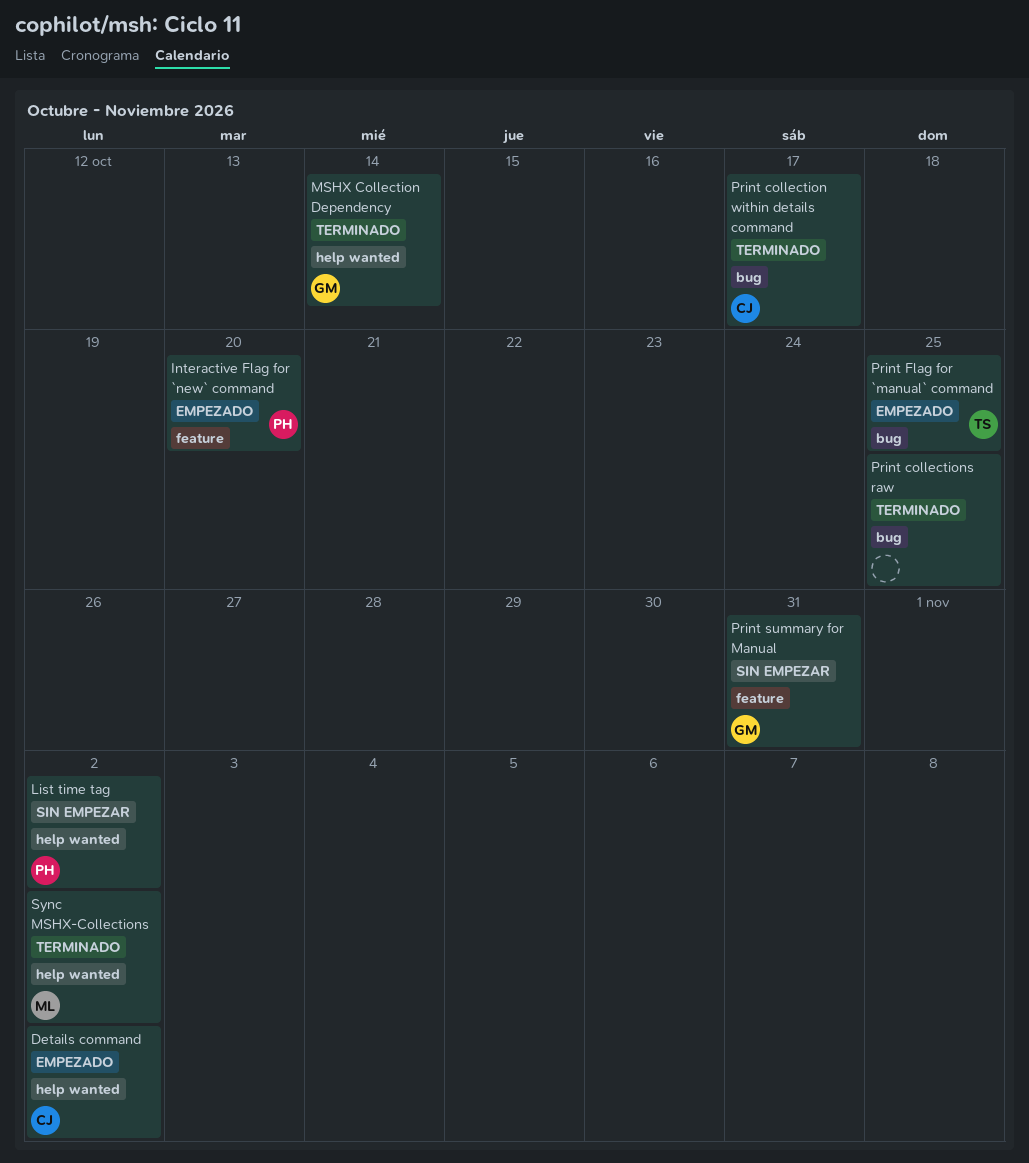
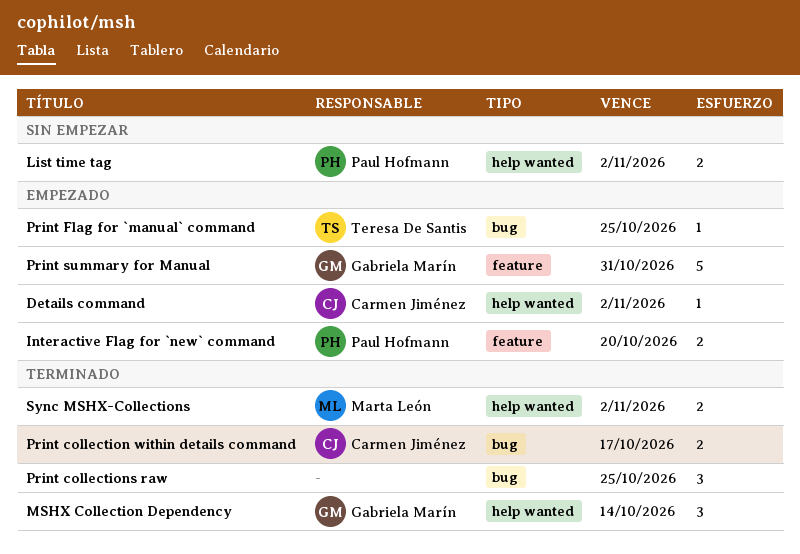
Print summary for Manual, status: Sin empezar -> Empezado

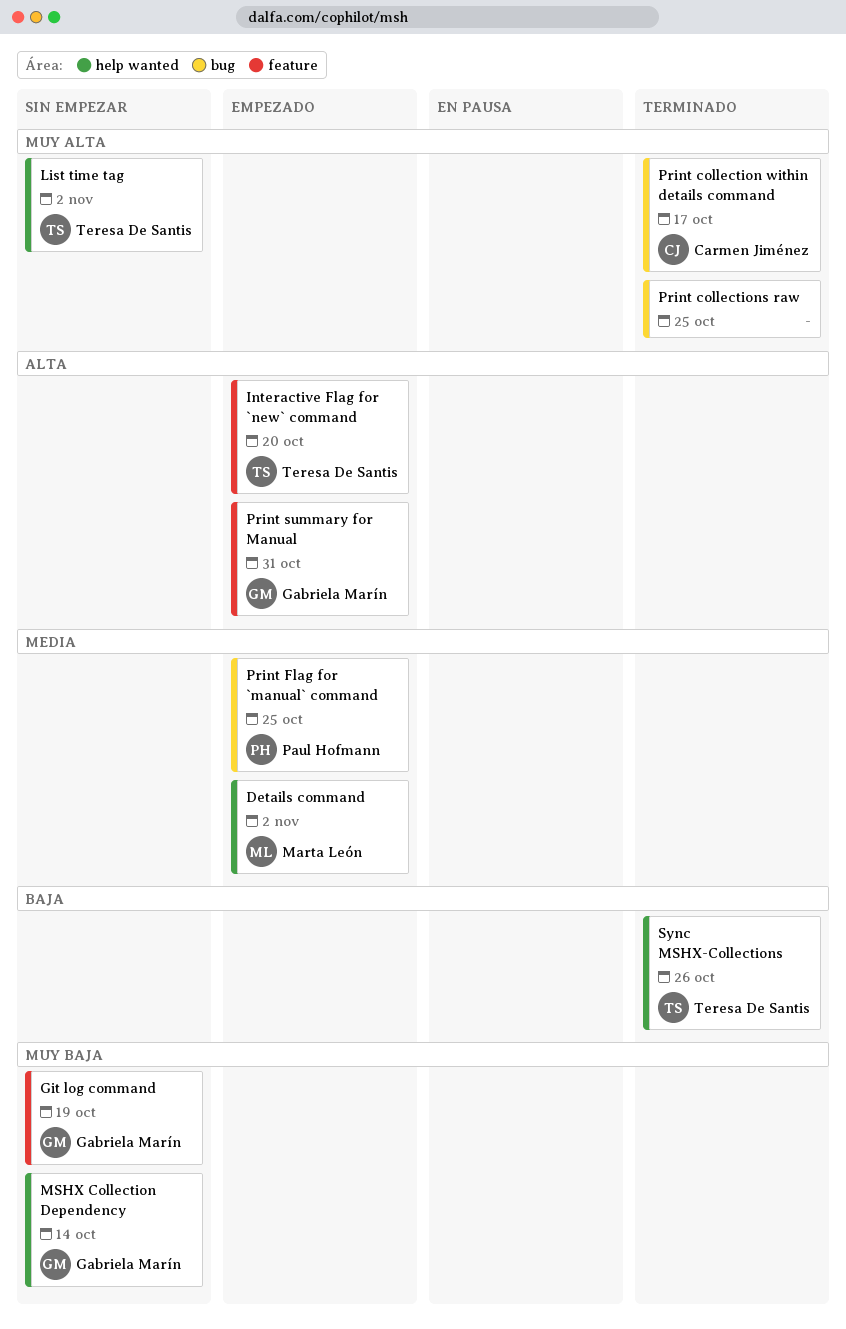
Details command, owner: Carmen Jiménez -> Marta León
Git log command: none -> present
Interactive Flag for `new` command, owner: Paul Hofmann -> Teresa De Santis
List time tag, owner: Paul Hofmann -> Teresa De Santis
MSHX Collection Dependency, status: Terminado -> Sin empezar
Print Flag for `manual` command, owner: Teresa De Santis -> Paul Hofmann
Sync MSHX-Collections, owner: Marta León -> Teresa De Santis
Sync MSHX-Collections, due: Nov 2 -> Oct 26

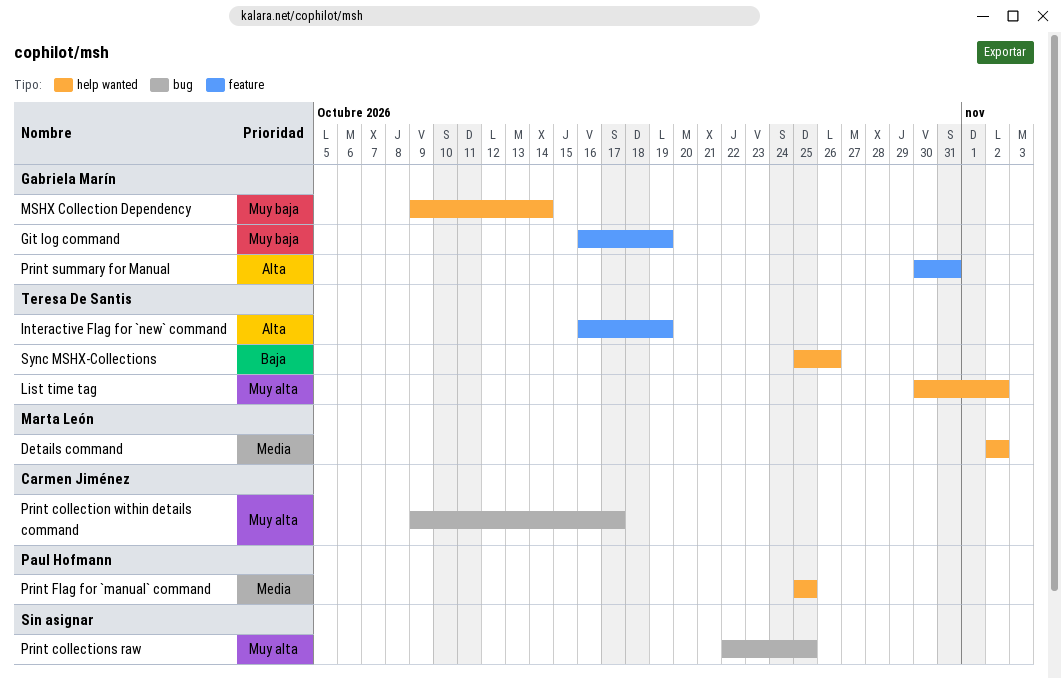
Interactive Flag for `new` command, due: Oct 20 -> Oct 19
Print Flag for `manual` command, label: bug -> help wanted

